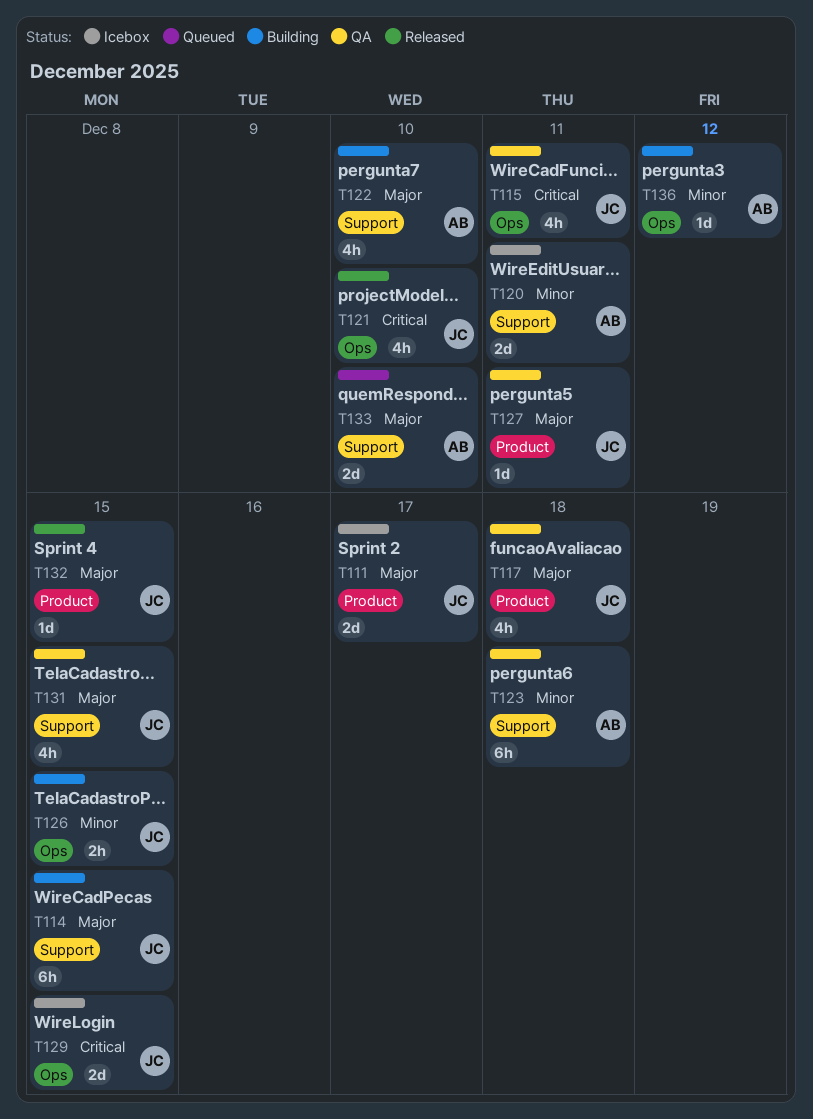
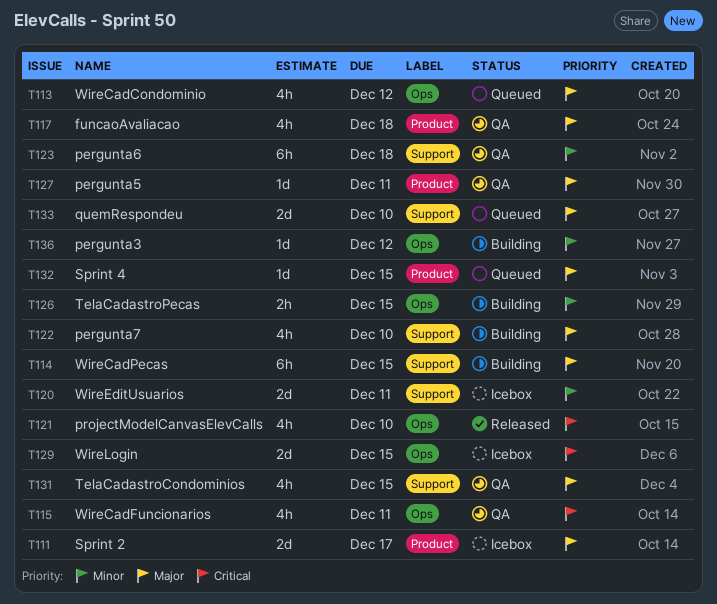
T113: none -> present
T132, status: Released -> Queued

